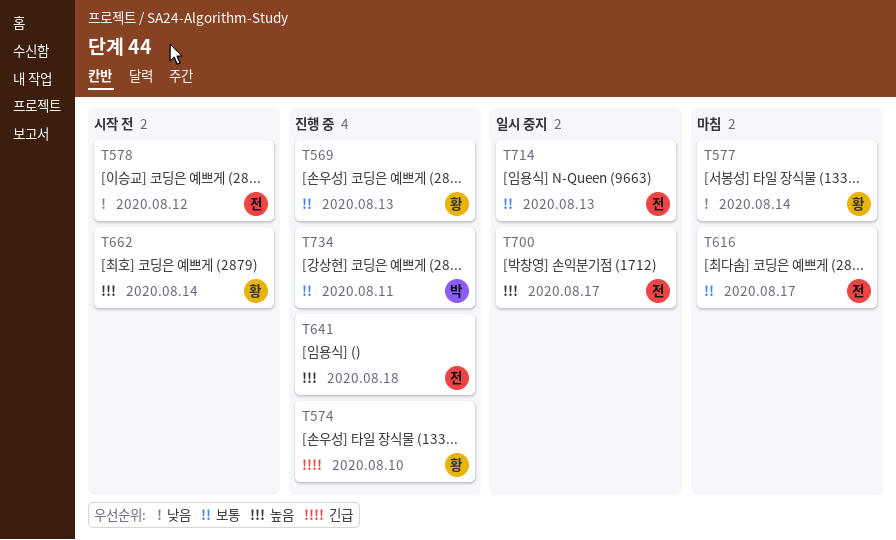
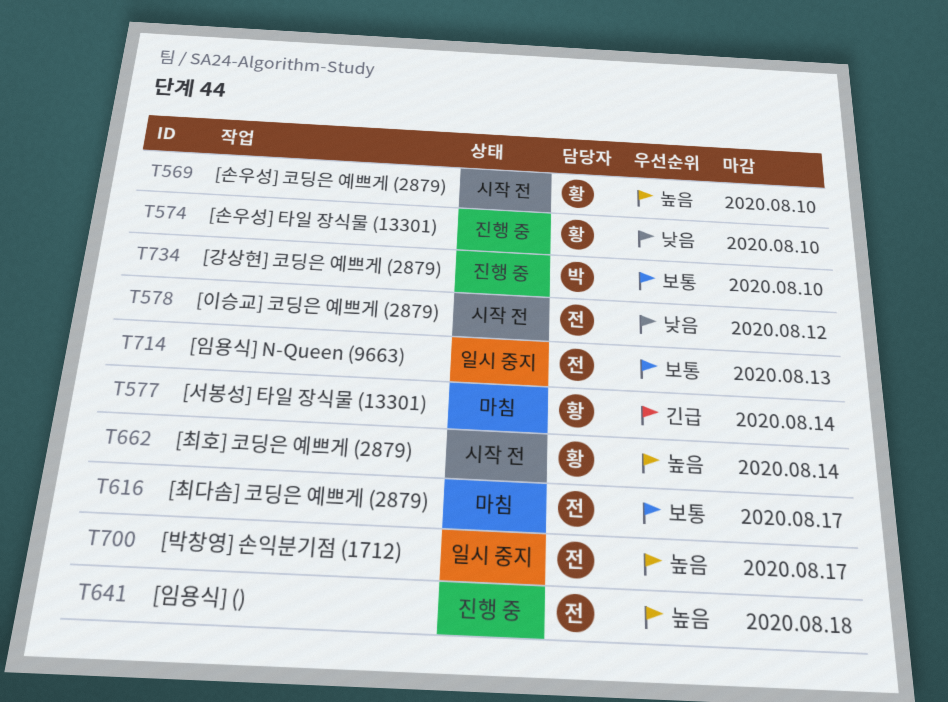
T569, status: 진행 중 -> 시작 전
T569, priority: 보통 -> 높음
T569, due: Aug 13 -> Aug 10
T574, priority: 긴급 -> 낮음
T577, priority: 낮음 -> 긴급
T734, due: Aug 11 -> Aug 10

